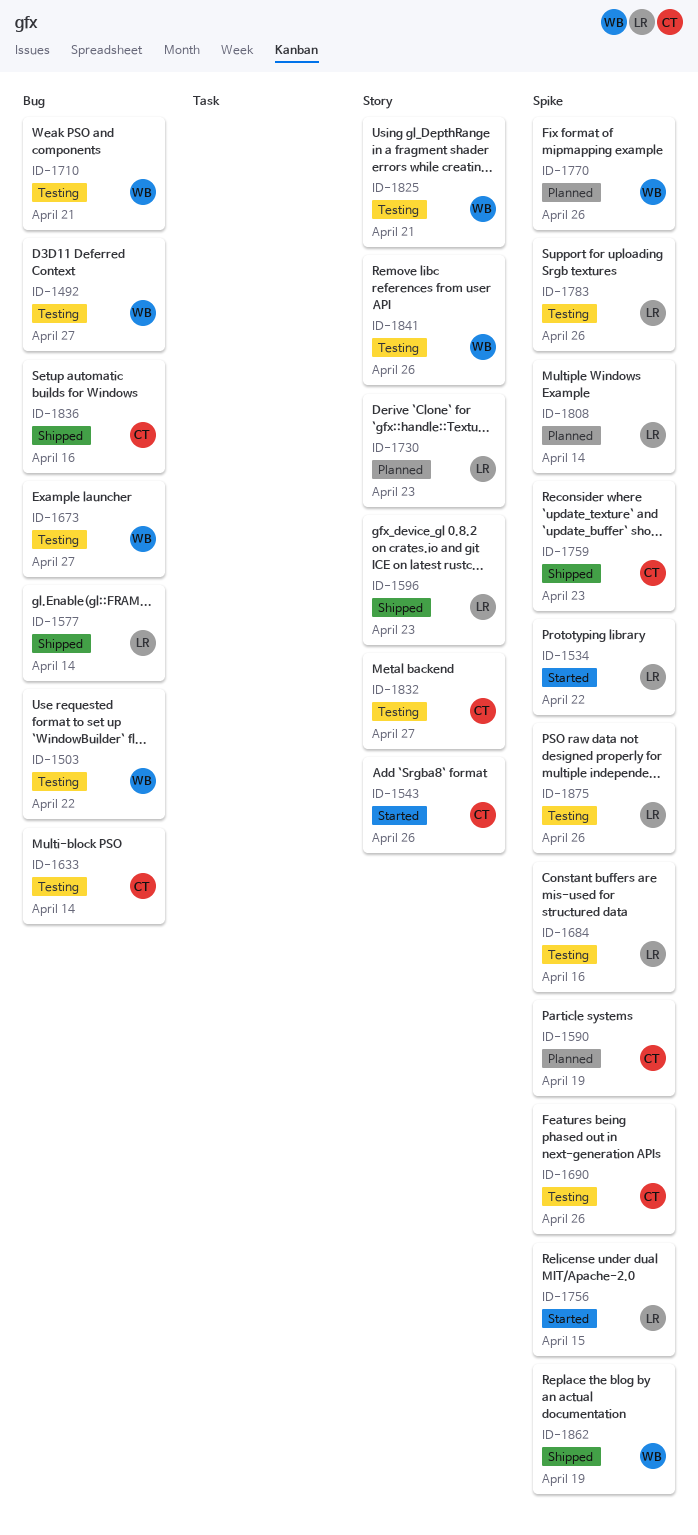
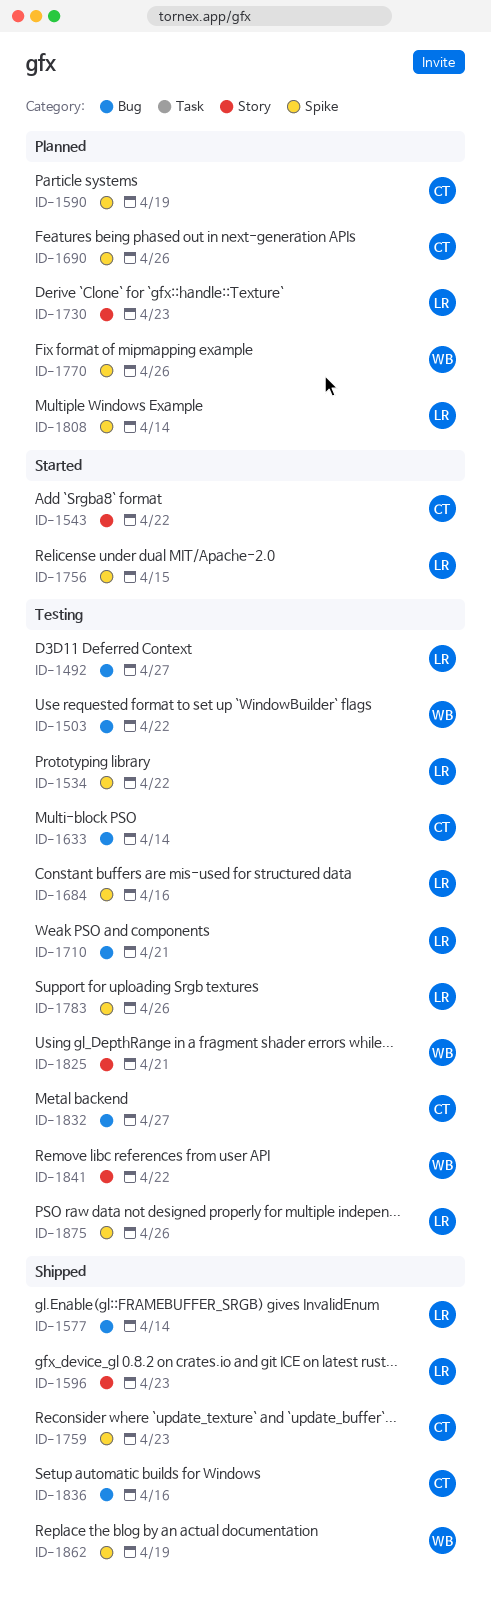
ID-1492, owner: WB -> LR
ID-1534, status: Started -> Testing
ID-1543, due: Apr 26 -> Apr 22
ID-1673: present -> none
ID-1690, status: Testing -> Planned
ID-1710, owner: WB -> LR
ID-1832, label: Story -> Bug
ID-1841, due: Apr 26 -> Apr 22

